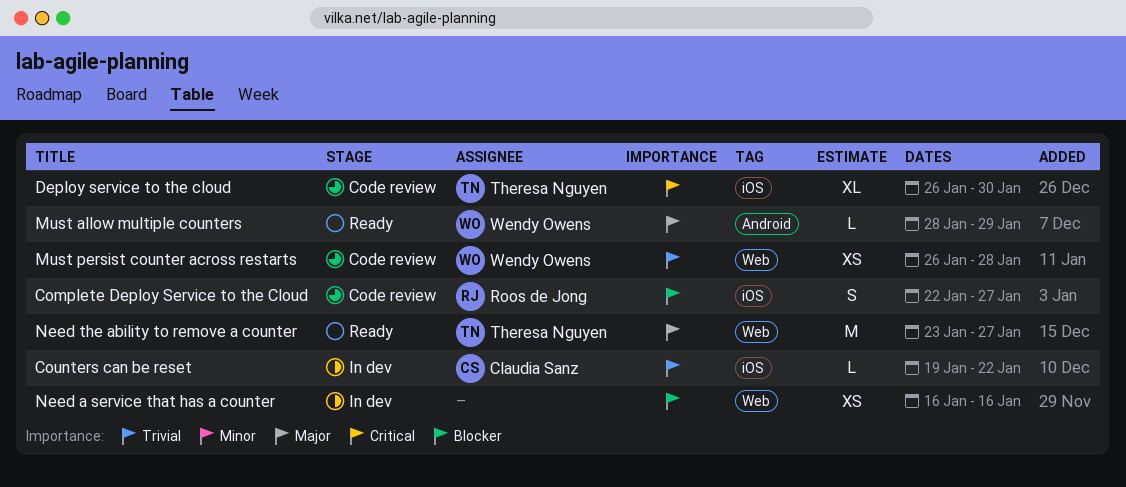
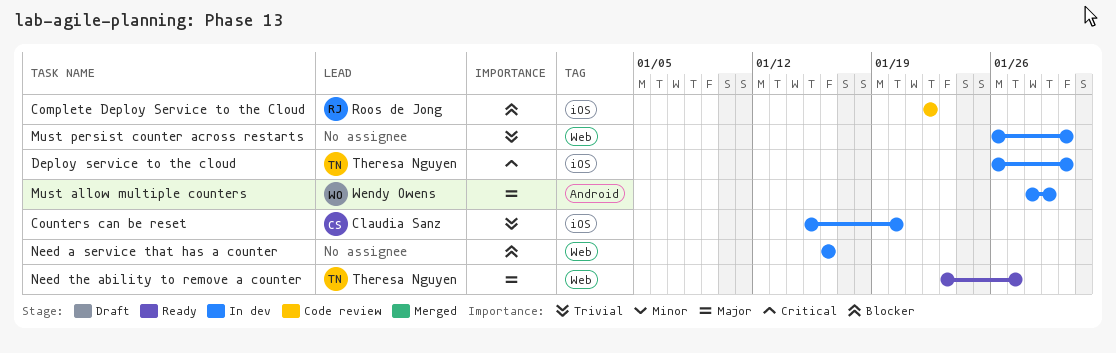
Complete Deploy Service to the Cloud, due: Jan 27 -> Jan 22
Counters can be reset, start: Jan 19 -> Jan 15
Counters can be reset, due: Jan 22 -> Jan 20
Deploy service to the cloud, status: Code review -> In dev
Must allow multiple counters, status: Ready -> In dev
Must persist counter across restarts, status: Code review -> In dev
Must persist counter across restarts, owner: Wendy Owens -> none
Must persist counter across restarts, due: Jan 28 -> Jan 30

